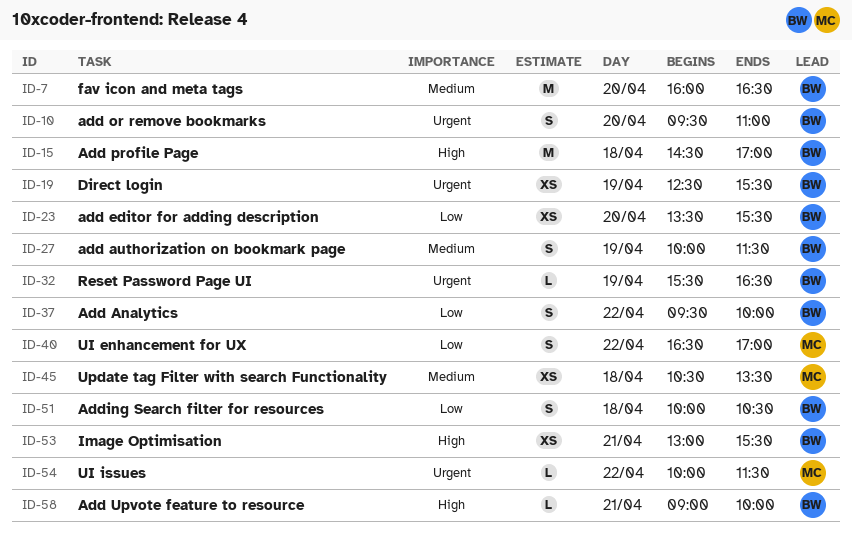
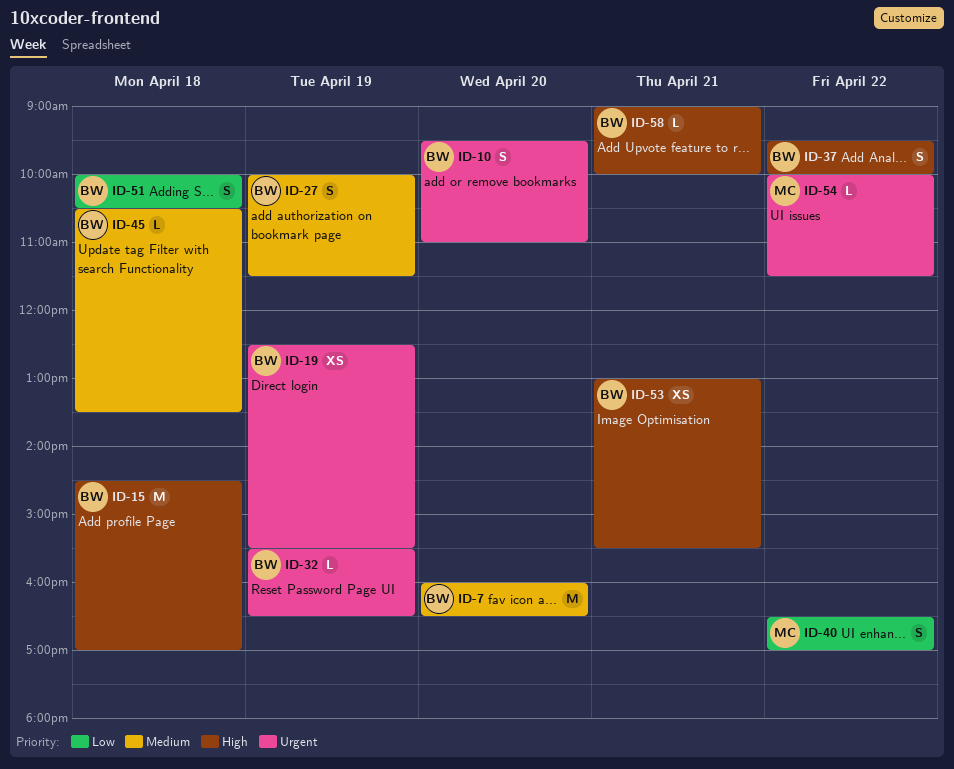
ID-23: present -> none
ID-37, priority: Low -> High
ID-45, owner: MC -> BW
ID-45, estimate: XS -> L

